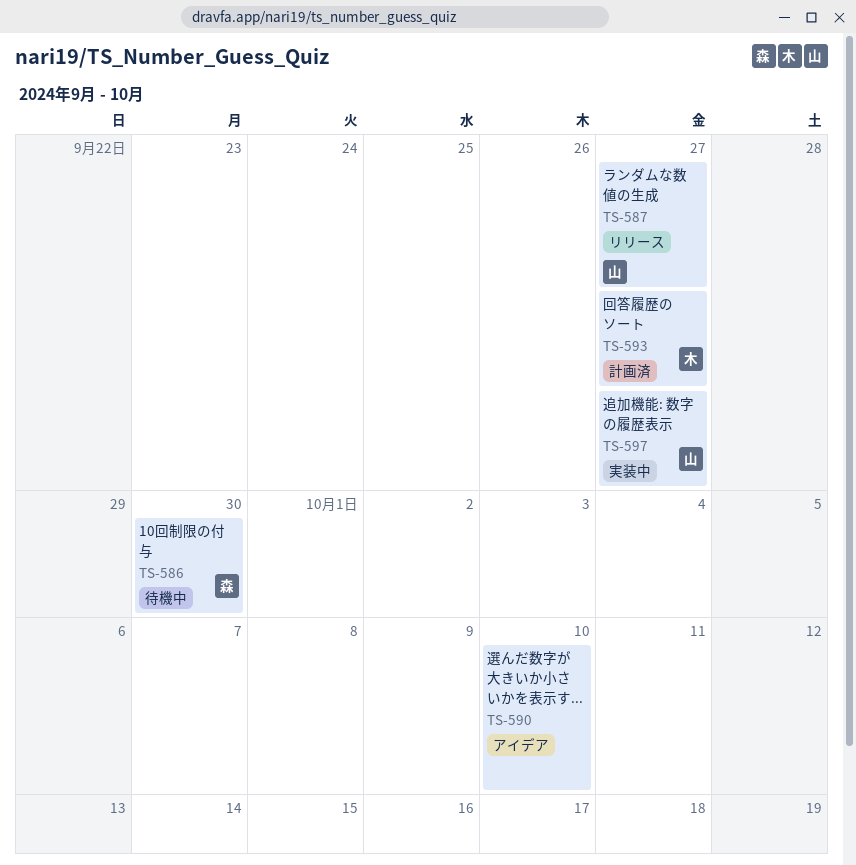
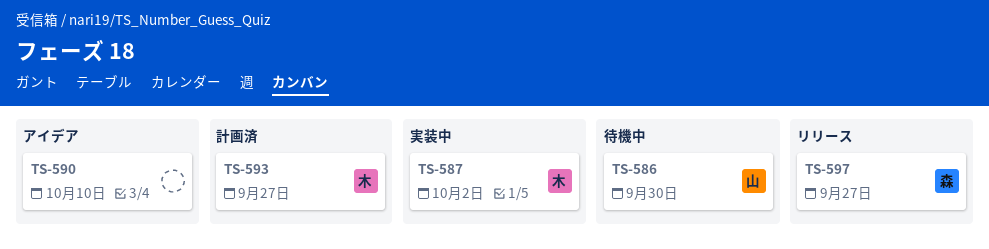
TS-586, owner: 森 -> 山
TS-587, status: リリース -> 実装中
TS-587, owner: 山 -> 木
TS-587, due: Sep 27 -> Oct 2
TS-597, status: 実装中 -> リリース
TS-597, owner: 山 -> 森

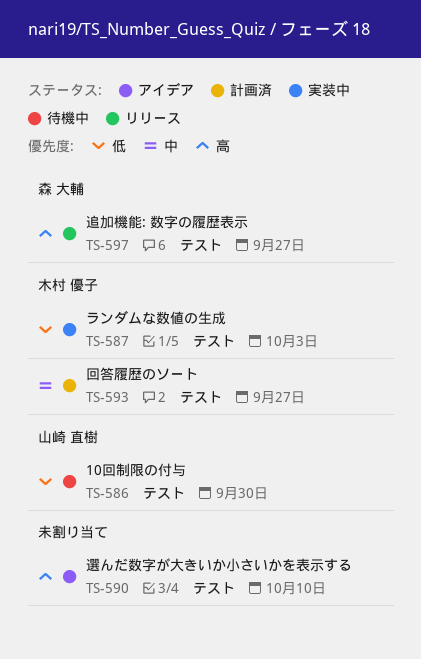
TS-587, due: Oct 2 -> Oct 3

